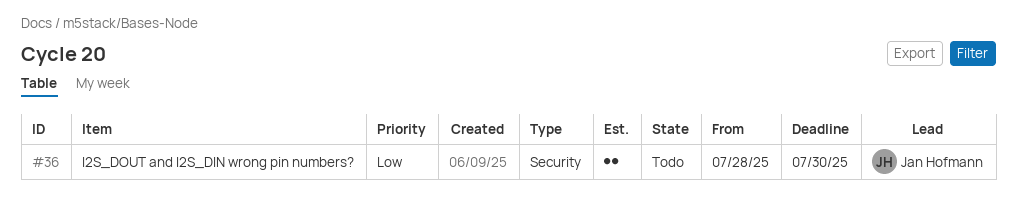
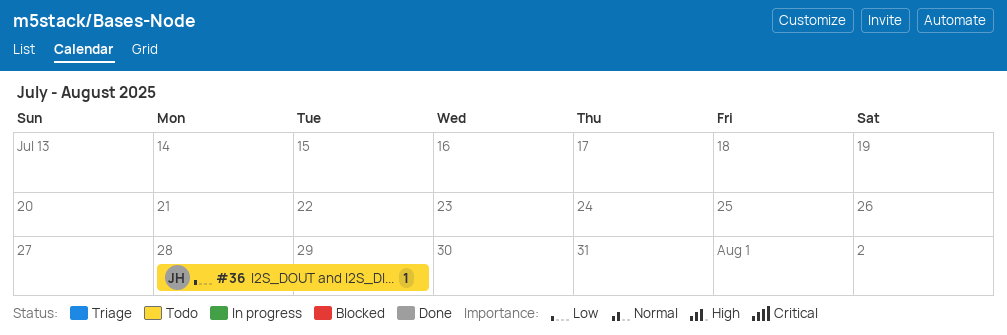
#36, estimate: 2 -> 1
#36, due: Jul 30 -> Jul 29

